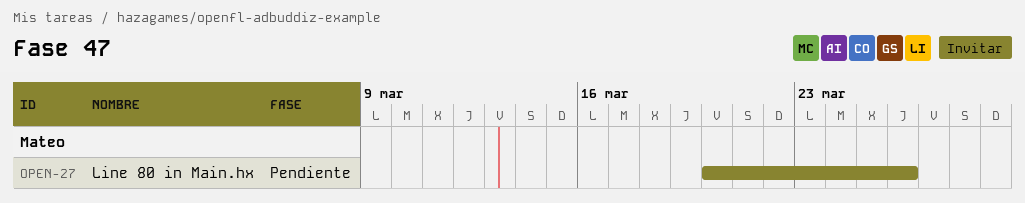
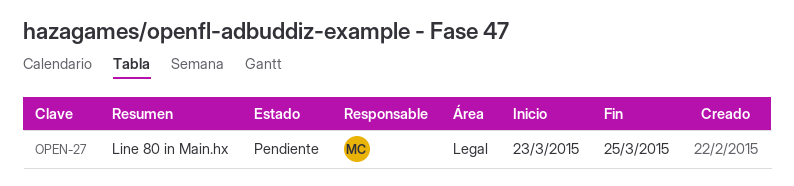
OPEN-27, start: Mar 20 -> Mar 23
OPEN-27, due: Mar 26 -> Mar 25

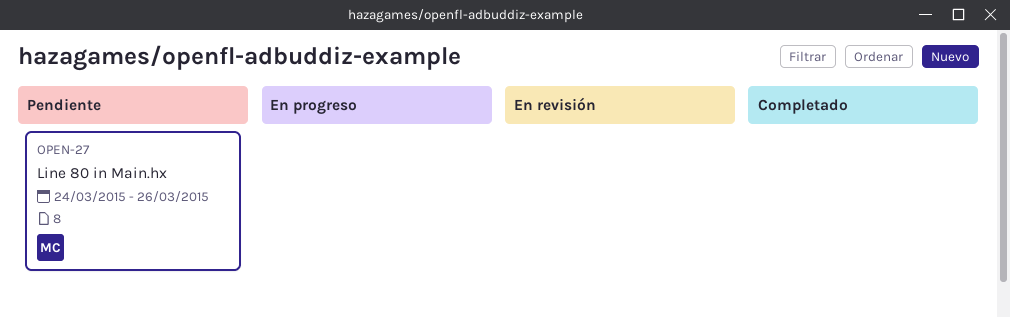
OPEN-27, start: Mar 23 -> Mar 24
OPEN-27, due: Mar 25 -> Mar 26

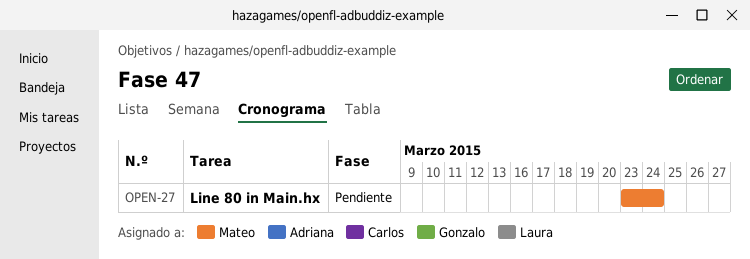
OPEN-27, start: Mar 24 -> Mar 23
OPEN-27, due: Mar 26 -> Mar 24

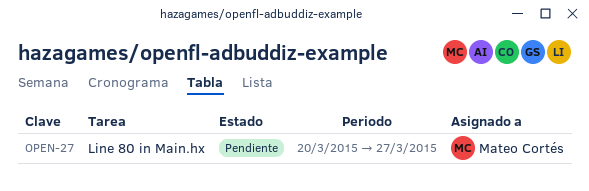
OPEN-27, start: Mar 23 -> Mar 20
OPEN-27, due: Mar 24 -> Mar 27

